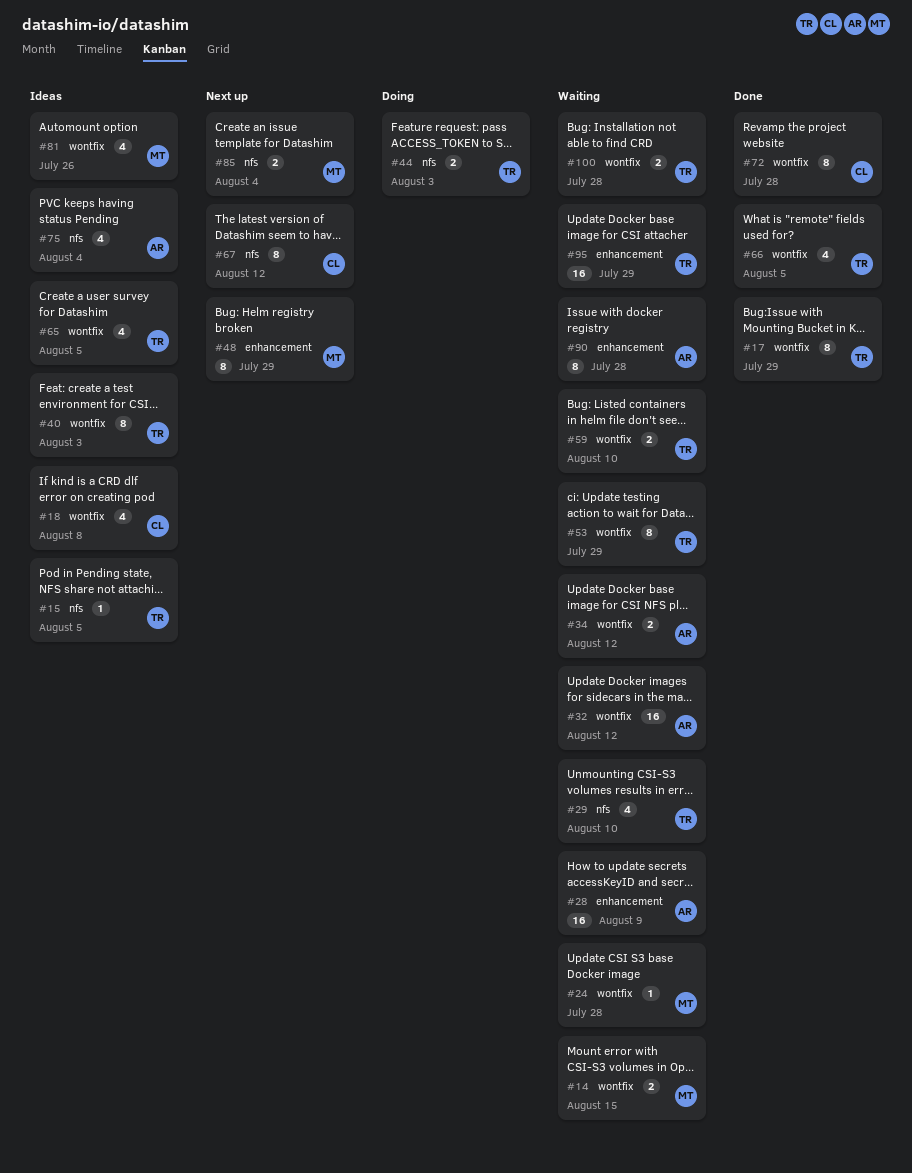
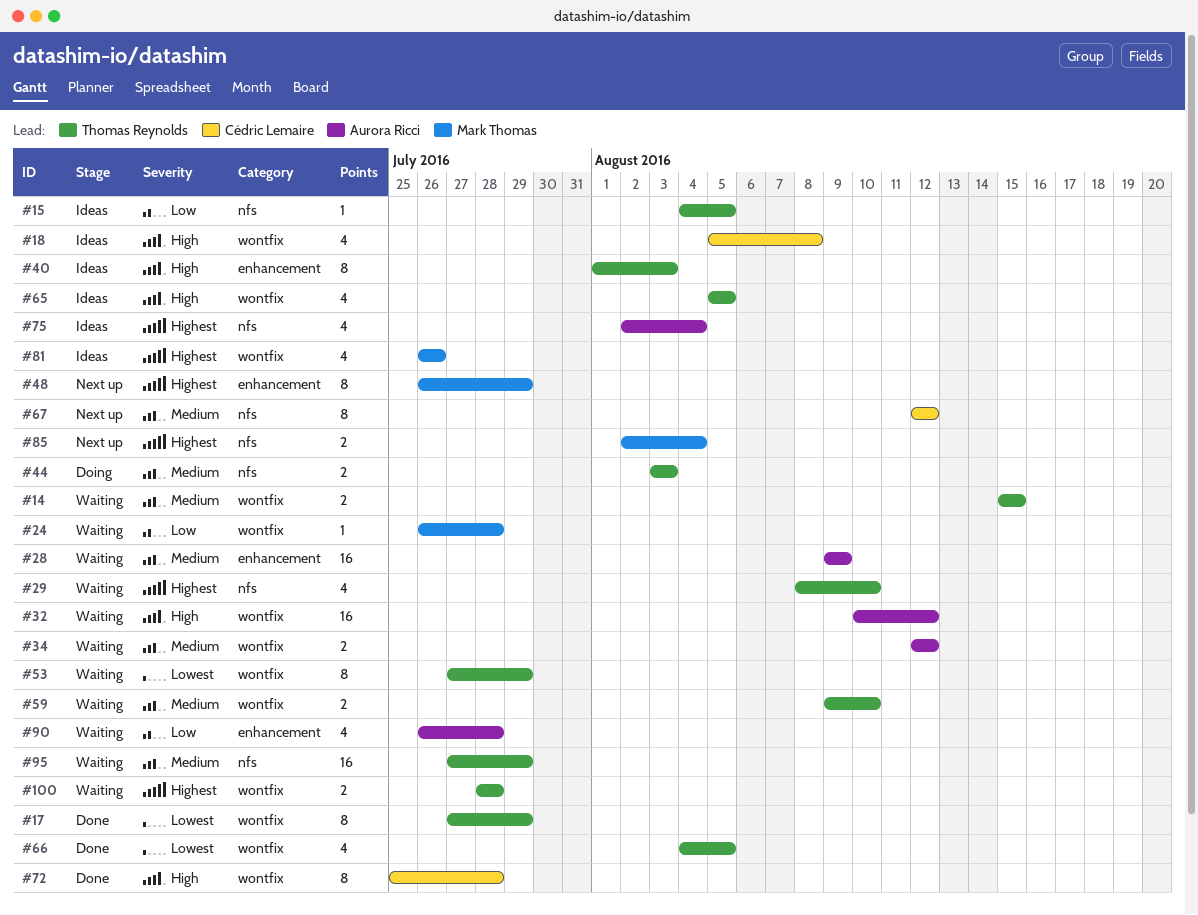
#14, owner: Mark Thomas -> Thomas Reynolds
#40, label: wontfix -> enhancement
#90, estimate: 8 -> 4
#95, label: enhancement -> nfs

